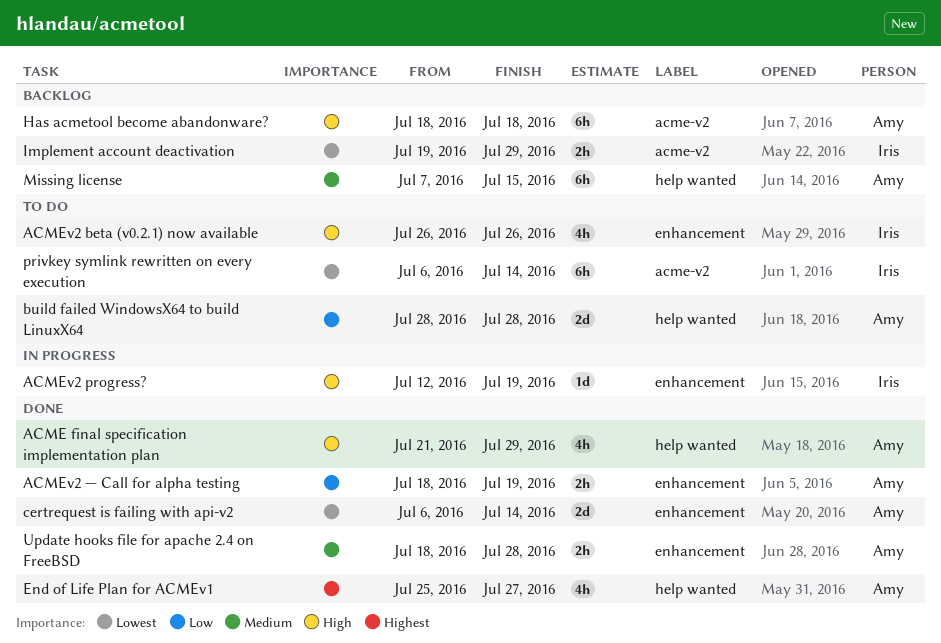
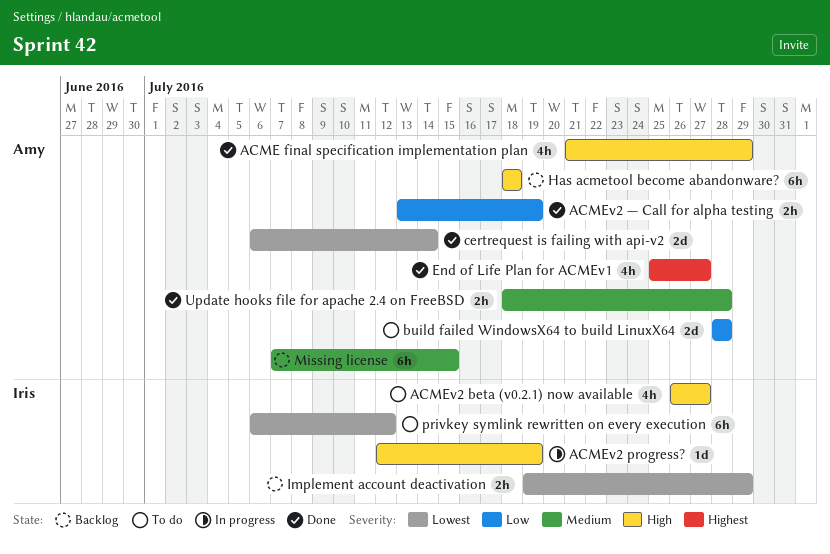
ACMEv2 beta (v0.2.1) now available, due: Jul 26 -> Jul 27
ACMEv2 — Call for alpha testing, start: Jul 18 -> Jul 13
privkey symlink rewritten on every execution, due: Jul 14 -> Jul 12

